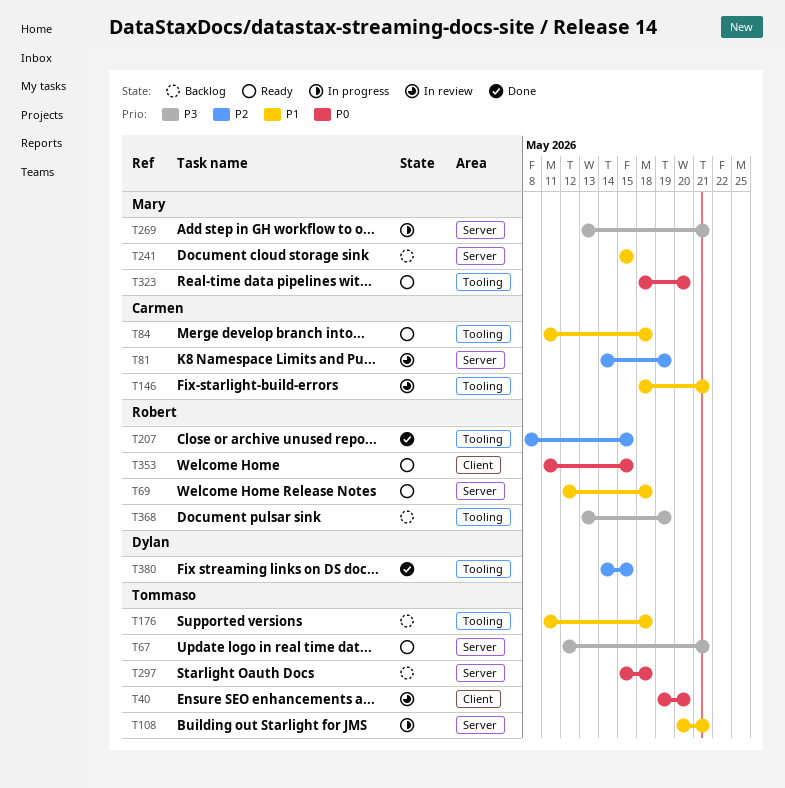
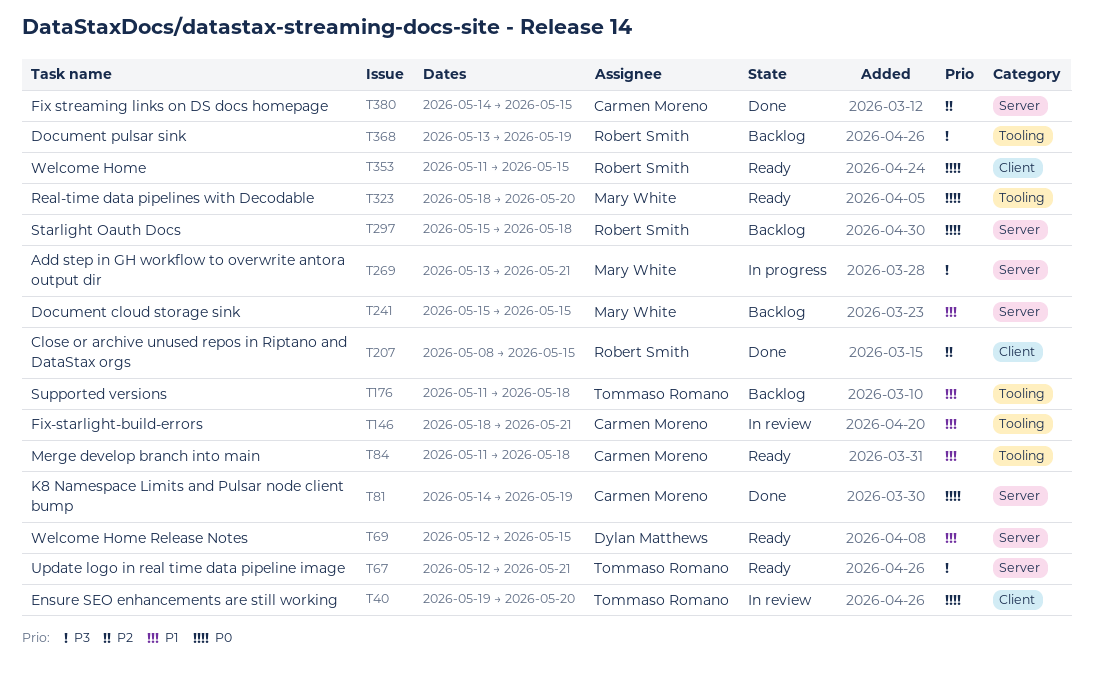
T69, owner: Robert Smith -> Dylan Matthews
T69, due: May 18 -> May 15
T81, status: In review -> Done
T81, priority: P2 -> P0
T108: present -> none
T207, label: Tooling -> Client
T297, owner: Tommaso Romano -> Robert Smith
T380, owner: Dylan Matthews -> Carmen Moreno
T380, label: Tooling -> Server

